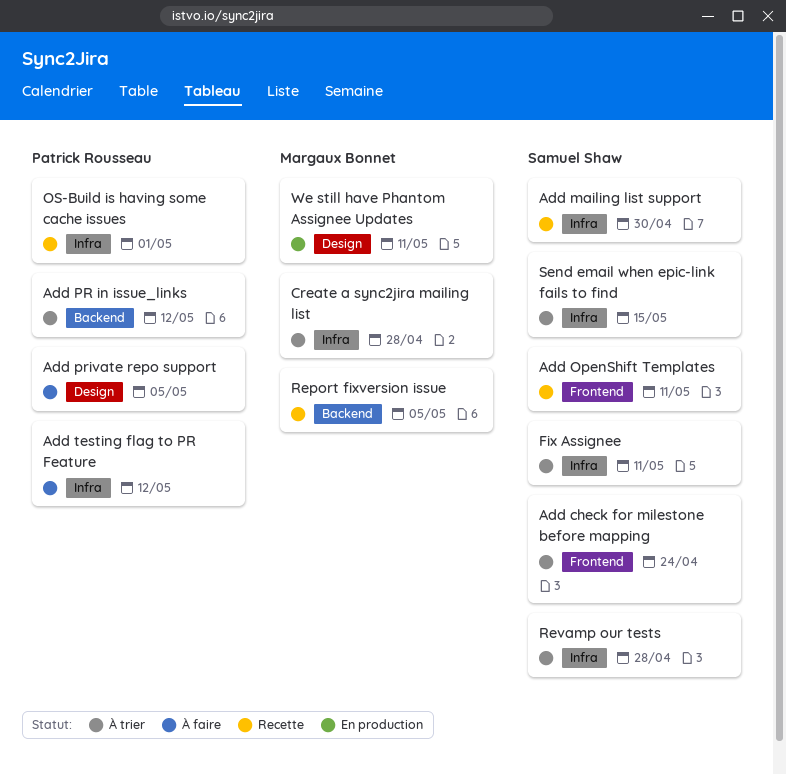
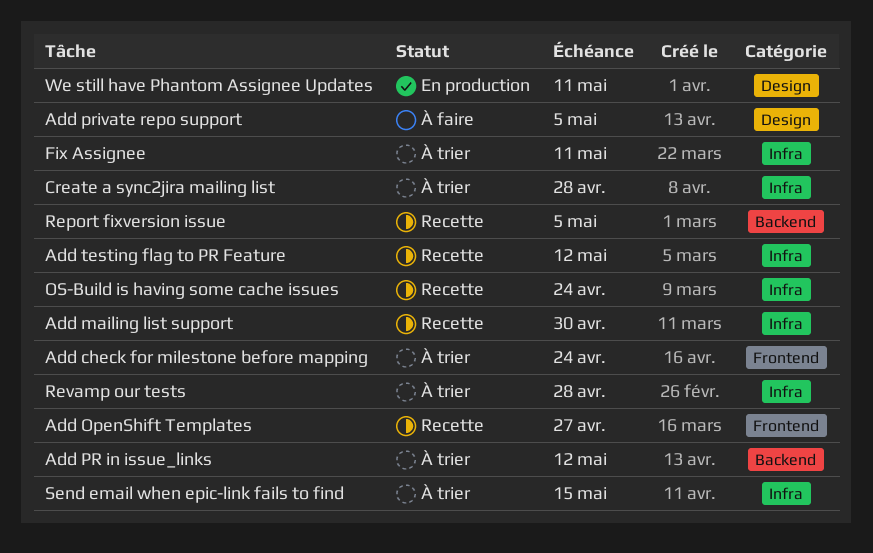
Add OpenShift Templates, due: May 11 -> Apr 27
Add testing flag to PR Feature, status: À faire -> Recette
OS-Build is having some cache issues, due: May 1 -> Apr 24

